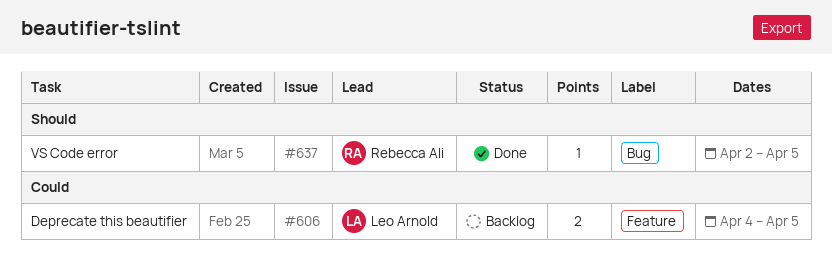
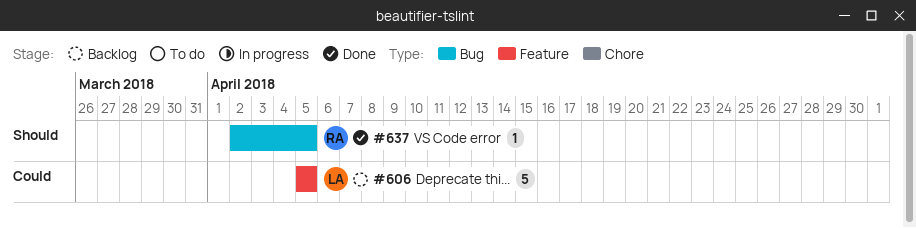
#606, estimate: 2 -> 5
#606, start: Apr 4 -> Apr 5

